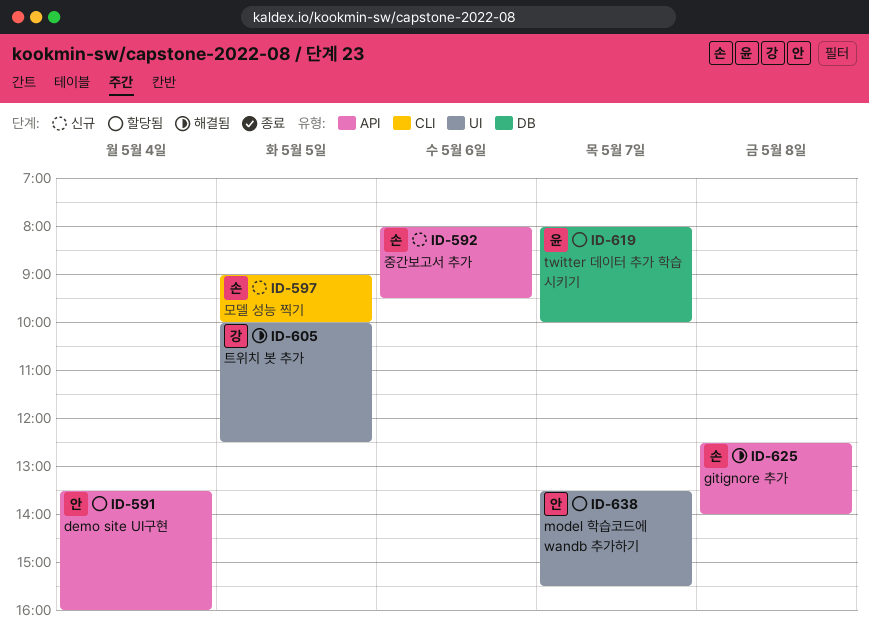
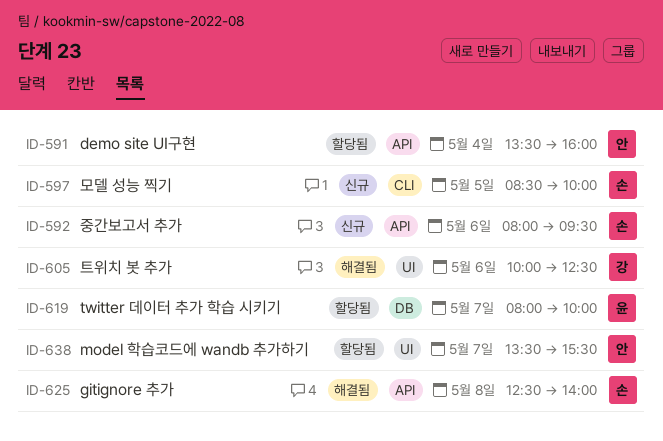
ID-597, begins: 09:00 -> 08:30
ID-605, day: May 5 -> May 6

